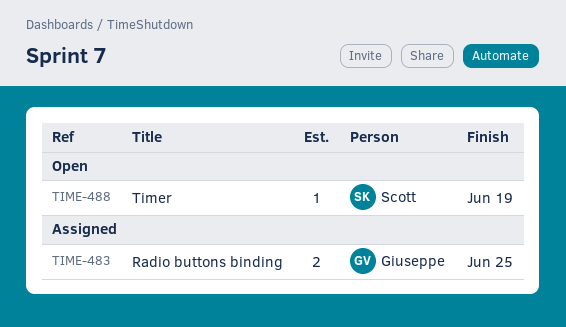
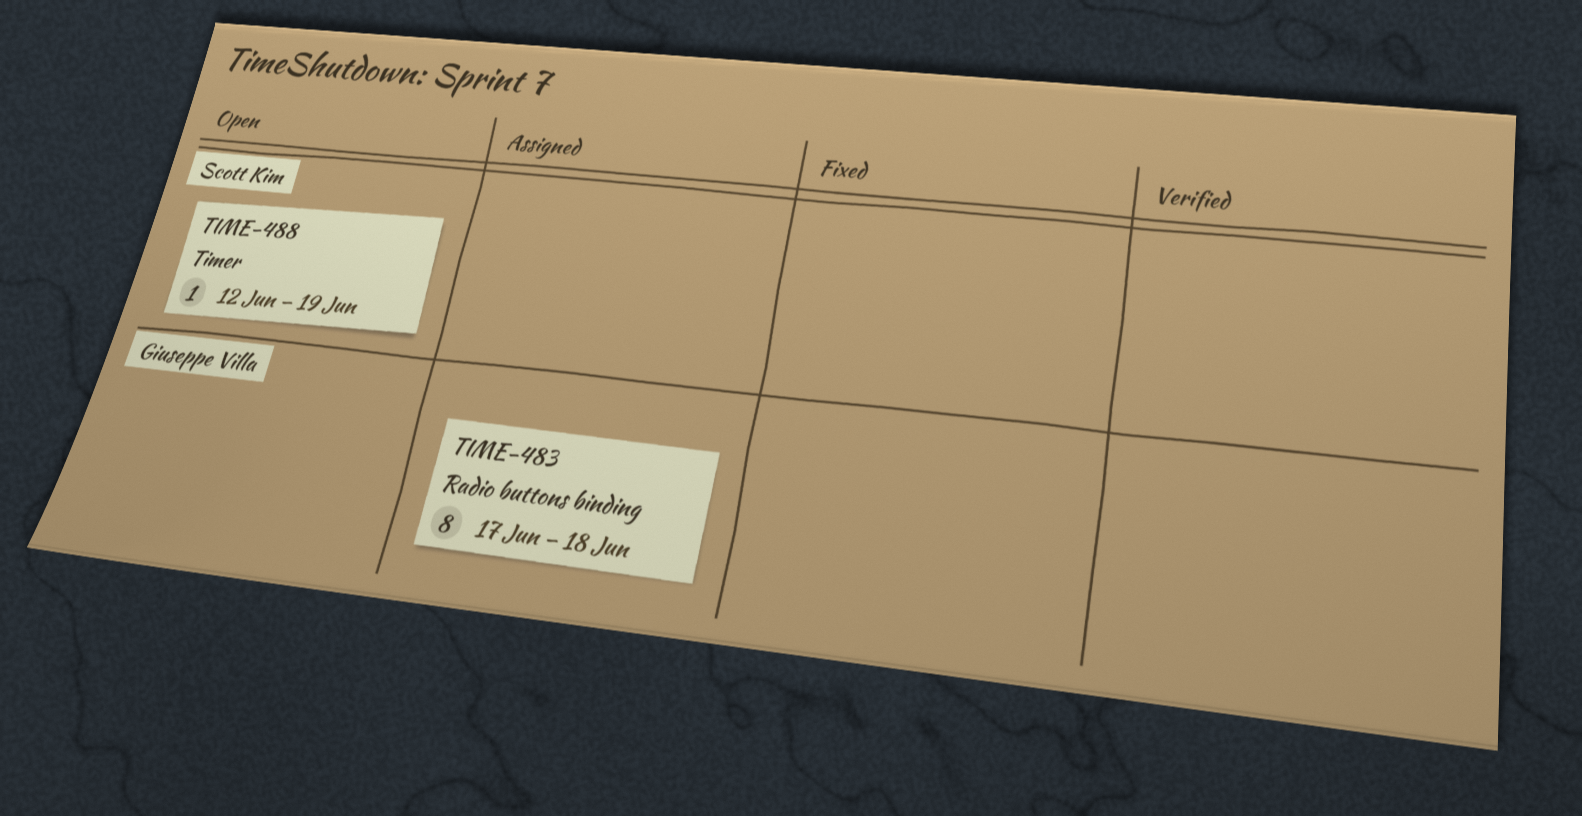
TIME-483, estimate: 2 -> 8
TIME-483, due: Jun 25 -> Jun 18

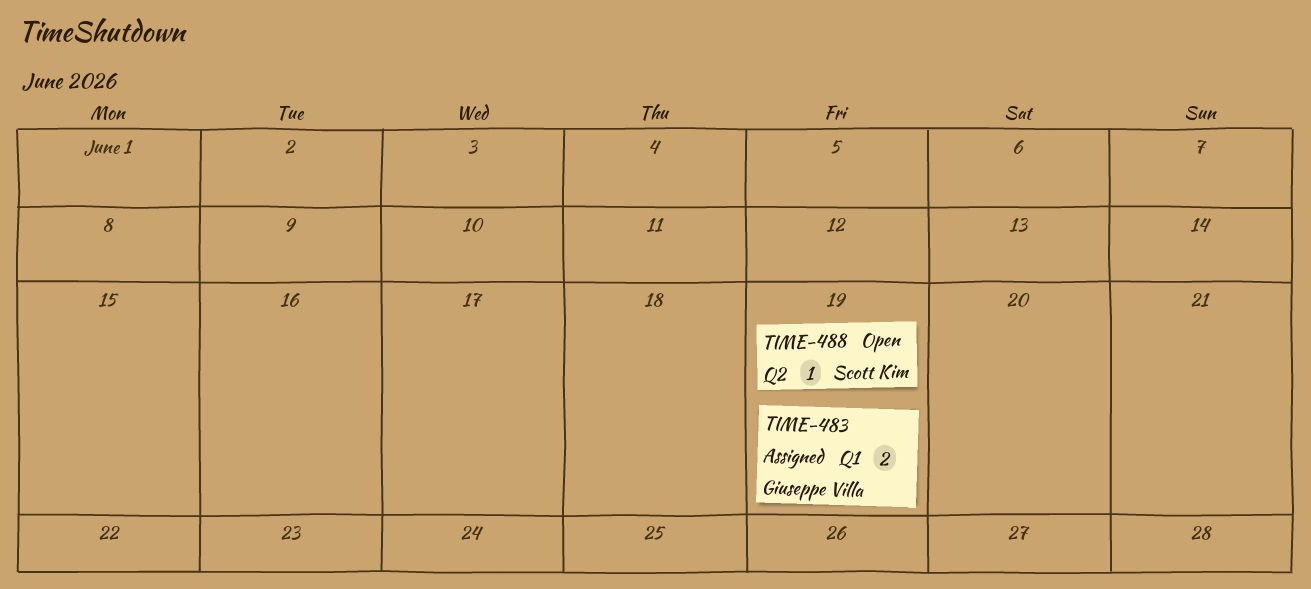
TIME-483, estimate: 8 -> 2
TIME-483, due: Jun 18 -> Jun 19

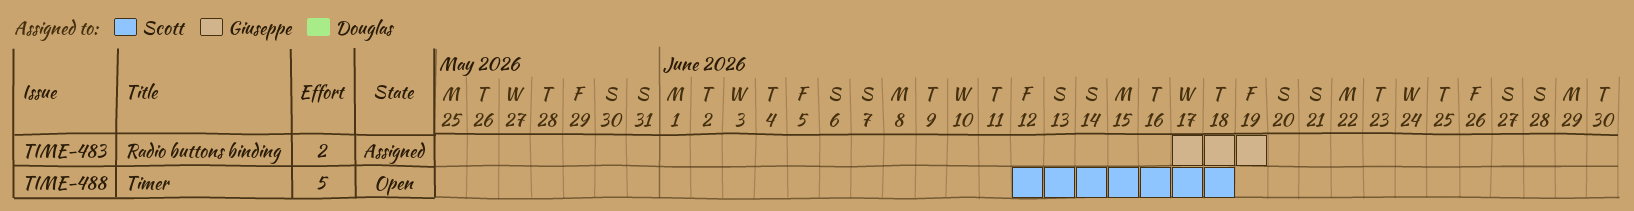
TIME-488, estimate: 1 -> 5
TIME-488, due: Jun 19 -> Jun 18

